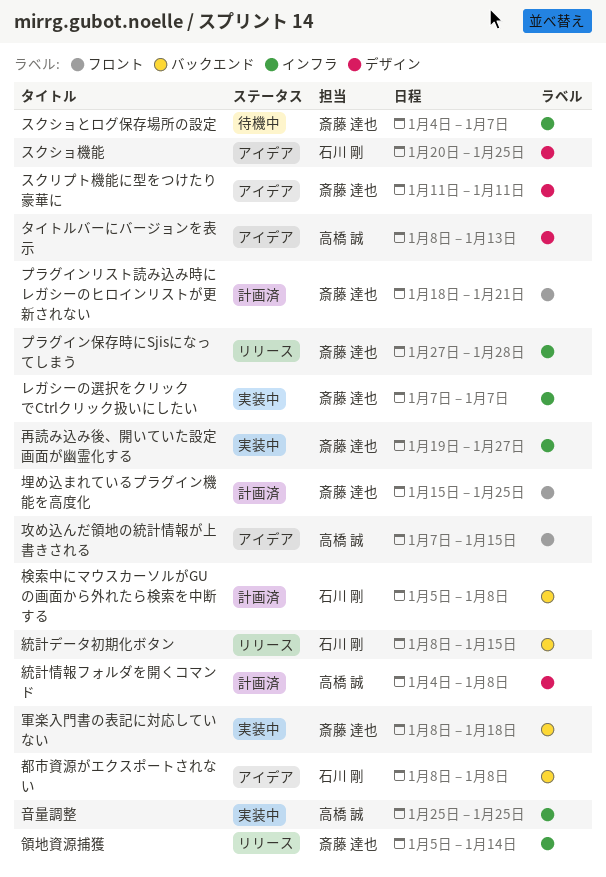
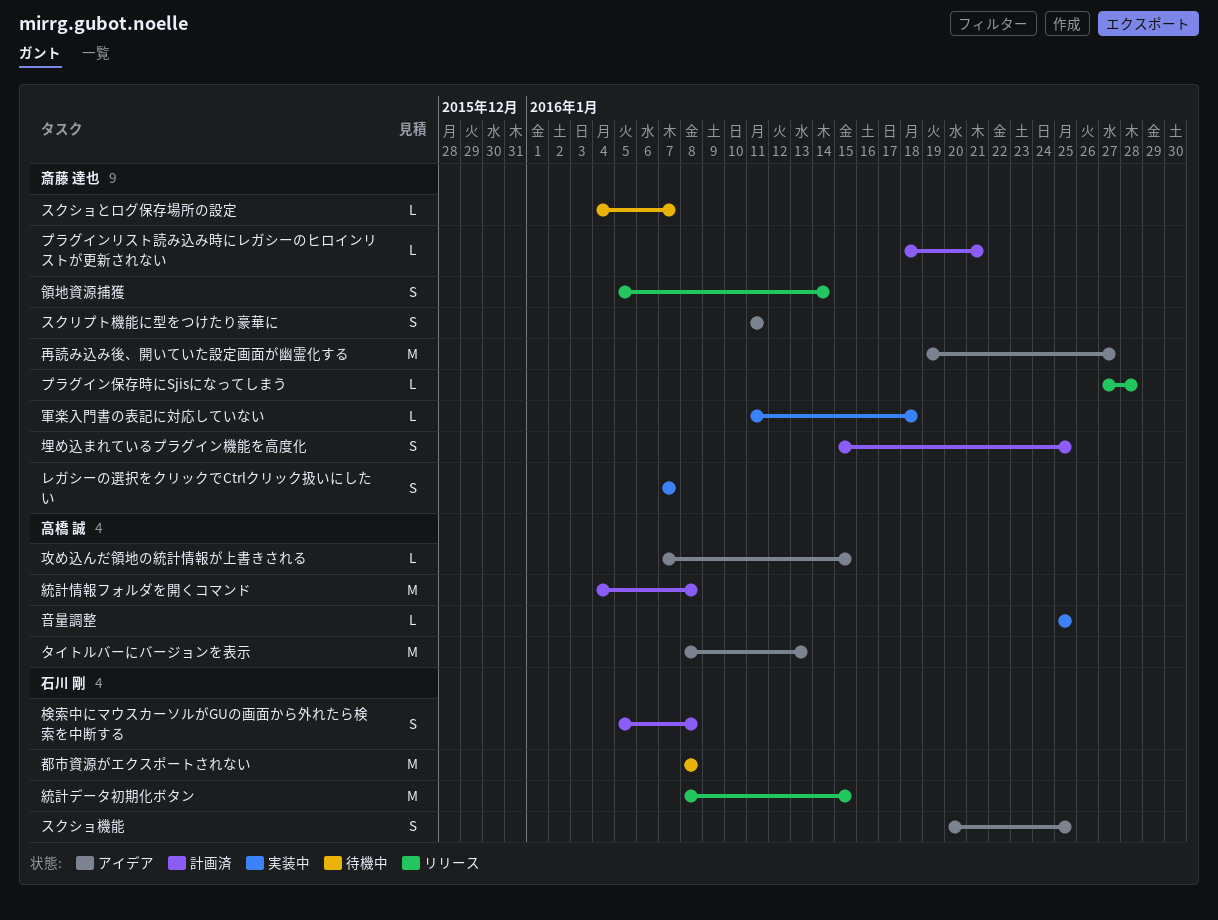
再読み込み後、開いていた設定画面が幽霊化する, status: 実装中 -> アイデア
軍楽入門書の表記に対応していない, start: Jan 8 -> Jan 11
都市資源がエクスポートされない, status: アイデア -> 待機中

